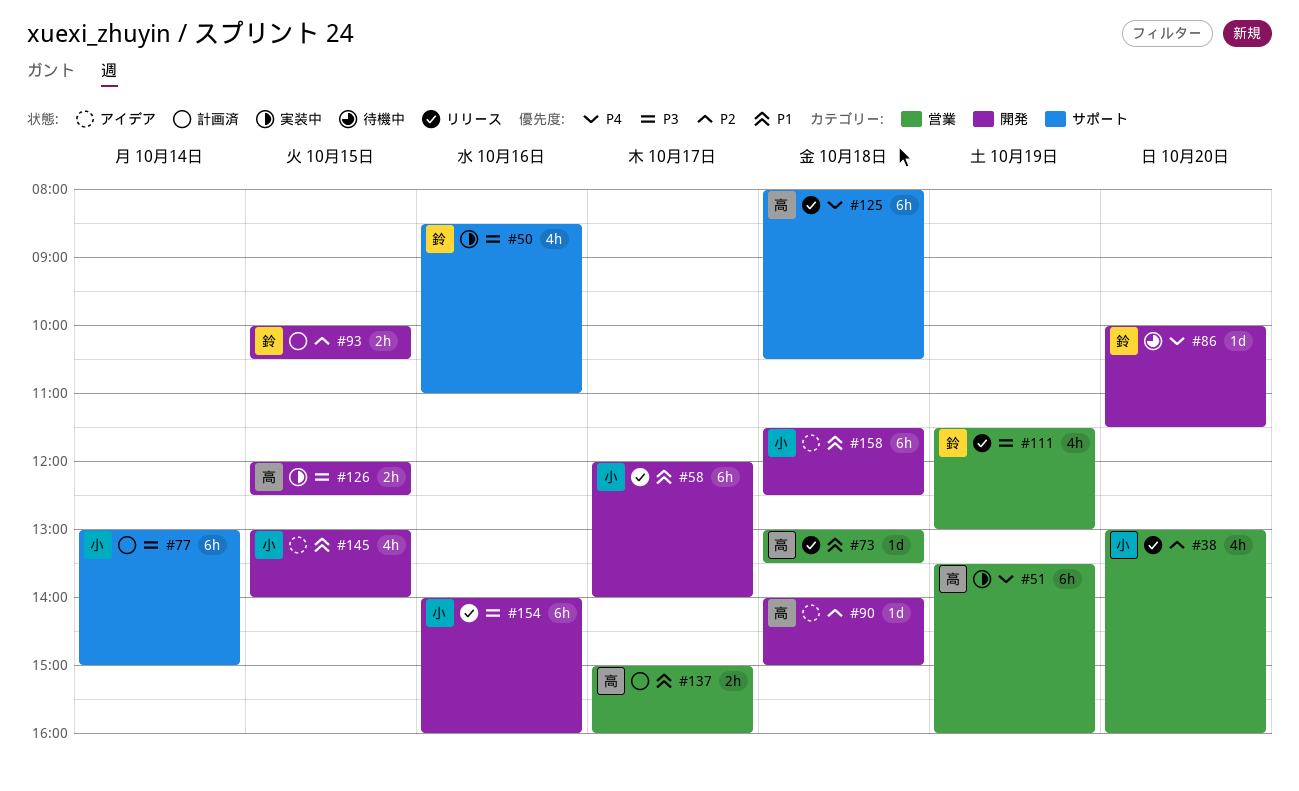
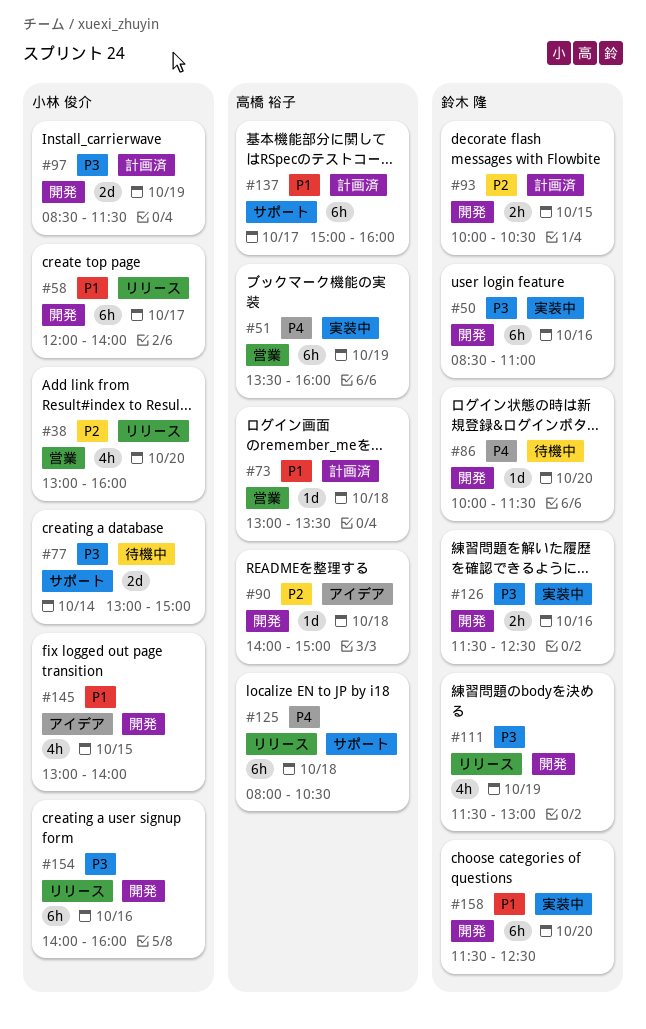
#50, label: サポート -> 開発
#50, estimate: 4h -> 6h
#73, status: リリース -> 計画済
#77, status: 計画済 -> 待機中
#77, estimate: 6h -> 2d
#97: none -> present
#111, label: 営業 -> 開発
#126, owner: 高橋 裕子 -> 鈴木 隆
#126, day: Oct 15 -> Oct 16
#126, begins: 12:00 -> 11:30
#137, label: 営業 -> サポート
#137, estimate: 2h -> 6h
#158, status: アイデア -> 実装中
#158, owner: 小林 俊介 -> 鈴木 隆
#158, day: Oct 18 -> Oct 20

